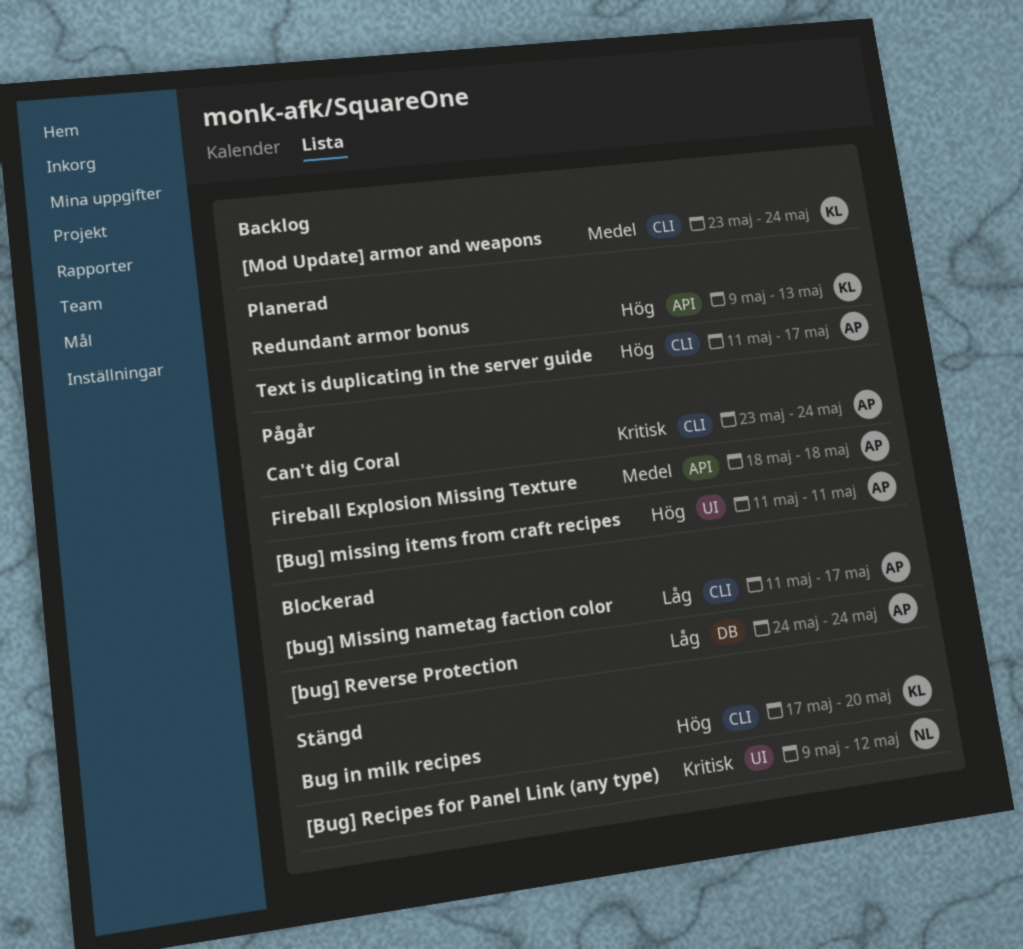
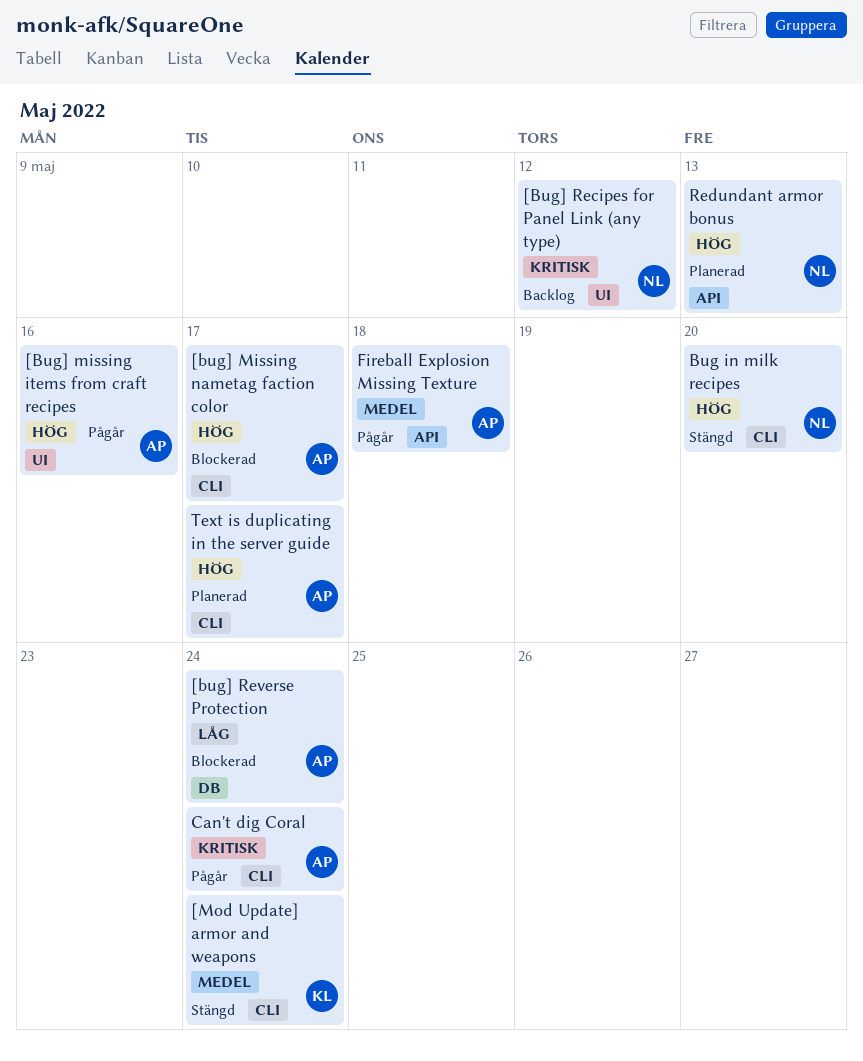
[Bug] missing items from craft recipes, due: May 11 -> May 16
[bug] Missing nametag faction color, priority: Låg -> Hög
[Bug] Recipes for Panel Link (any type), status: Stängd -> Backlog
[Mod Update] armor and weapons, status: Backlog -> Stängd
Bug in milk recipes, owner: KL -> NL
Redundant armor bonus, owner: KL -> NL

